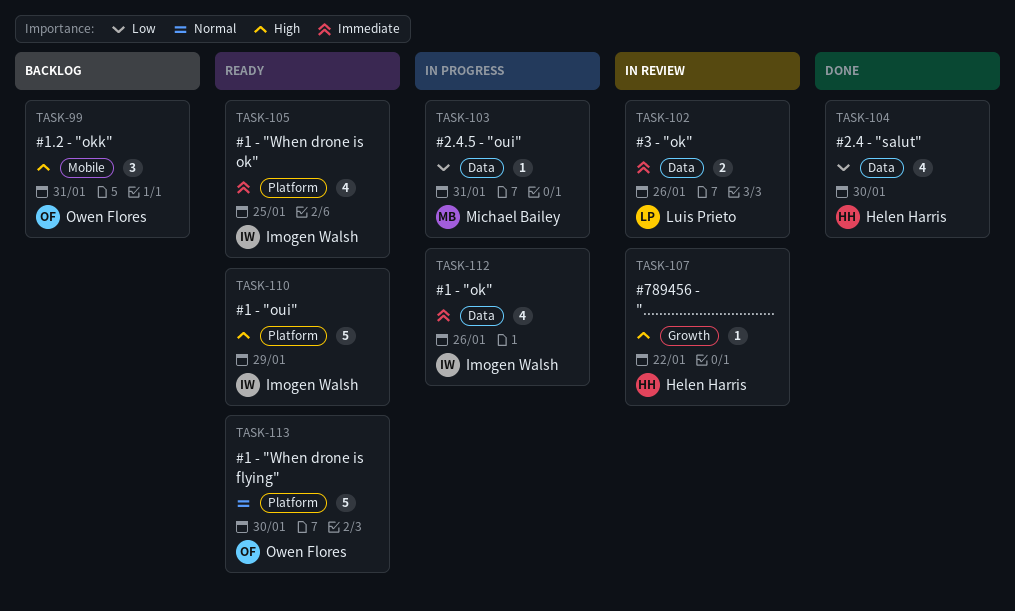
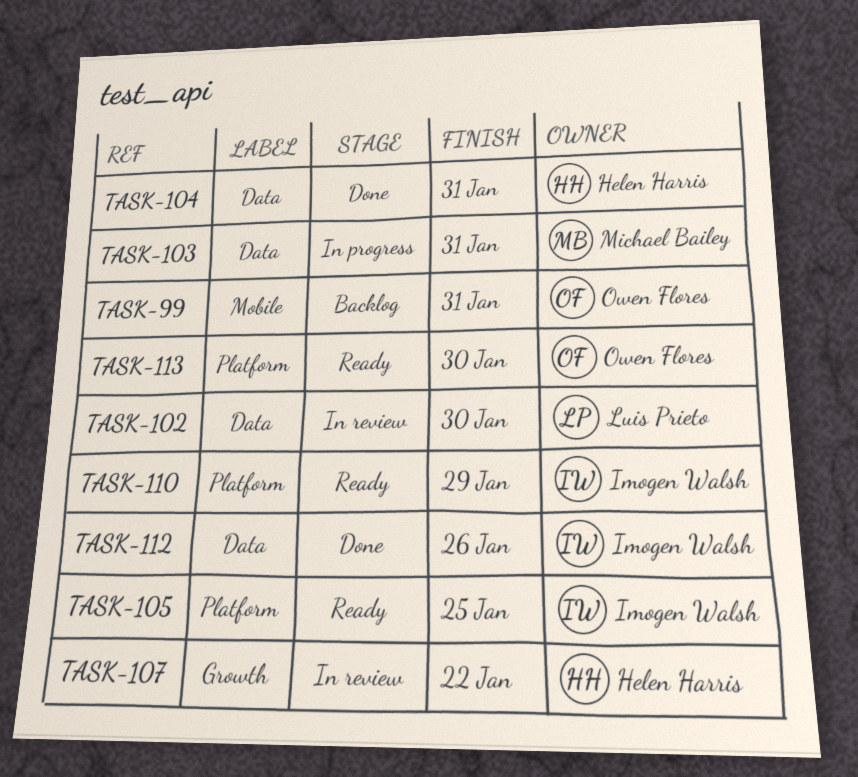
TASK-102, due: Jan 26 -> Jan 30
TASK-104, due: Jan 30 -> Jan 31
TASK-112, status: In progress -> Done

